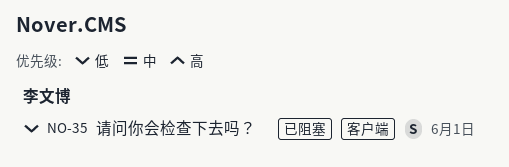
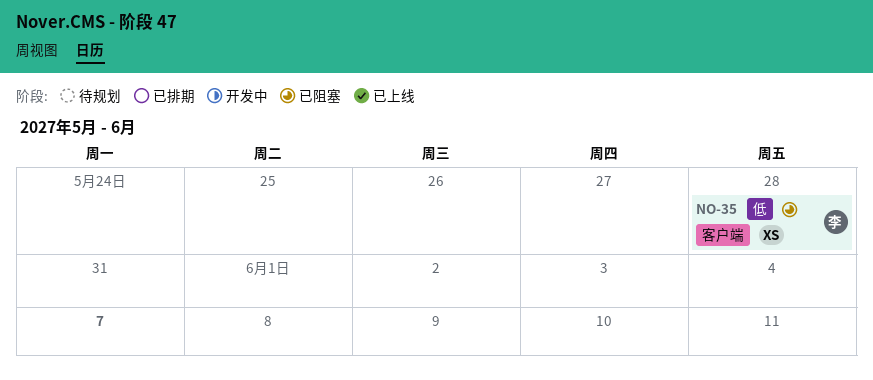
NO-35, estimate: S -> XS
NO-35, due: Jun 1 -> May 28

